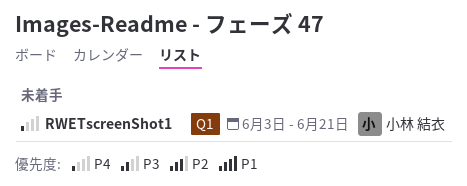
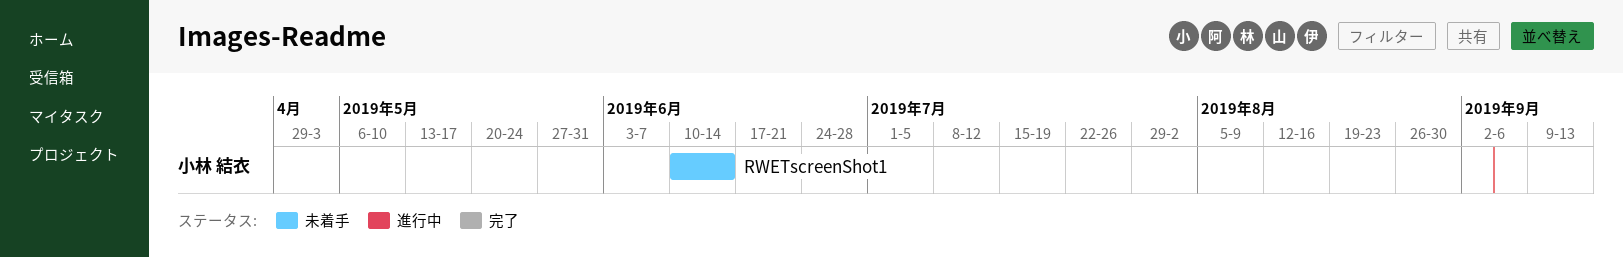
RWETscreenShot1, start: Jun 3 -> Jun 10
RWETscreenShot1, due: Jun 21 -> Jun 14

